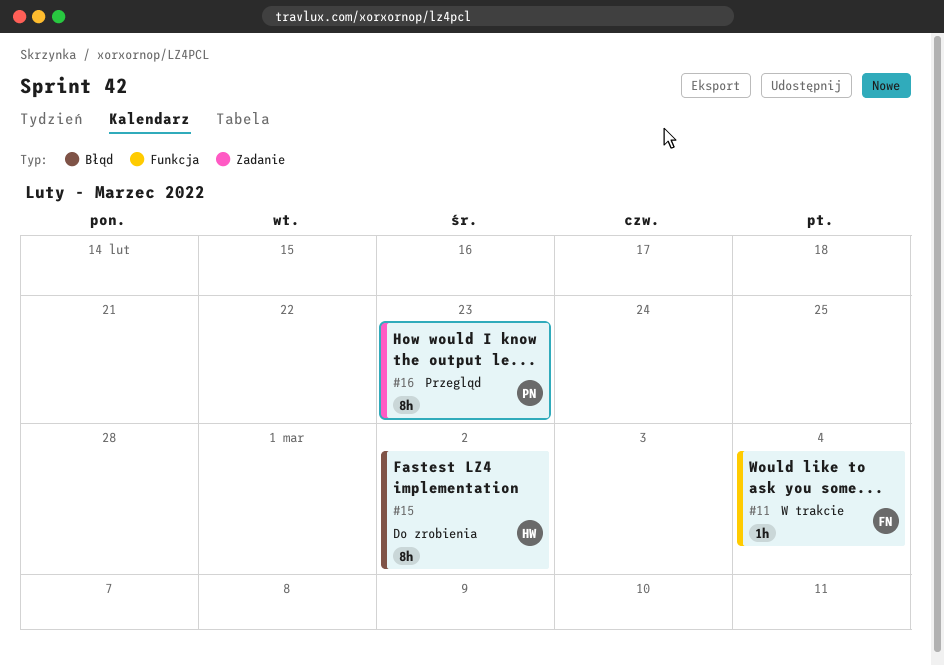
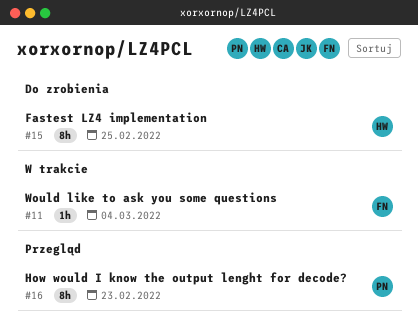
#15, due: Mar 2 -> Feb 25

